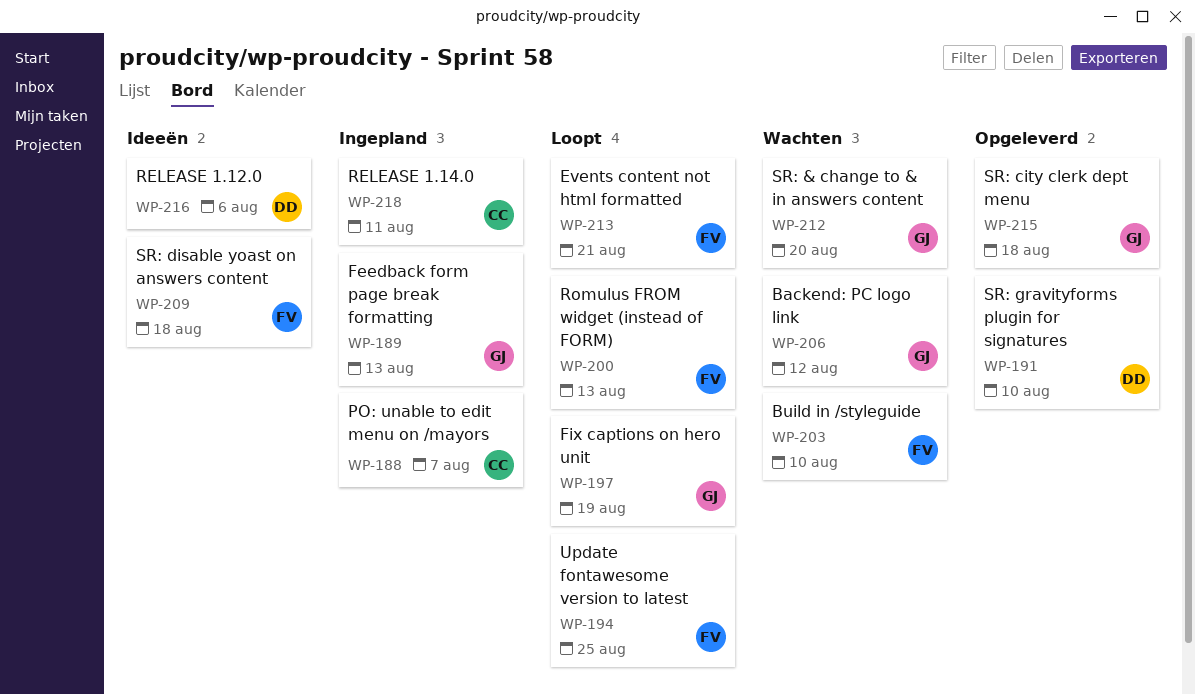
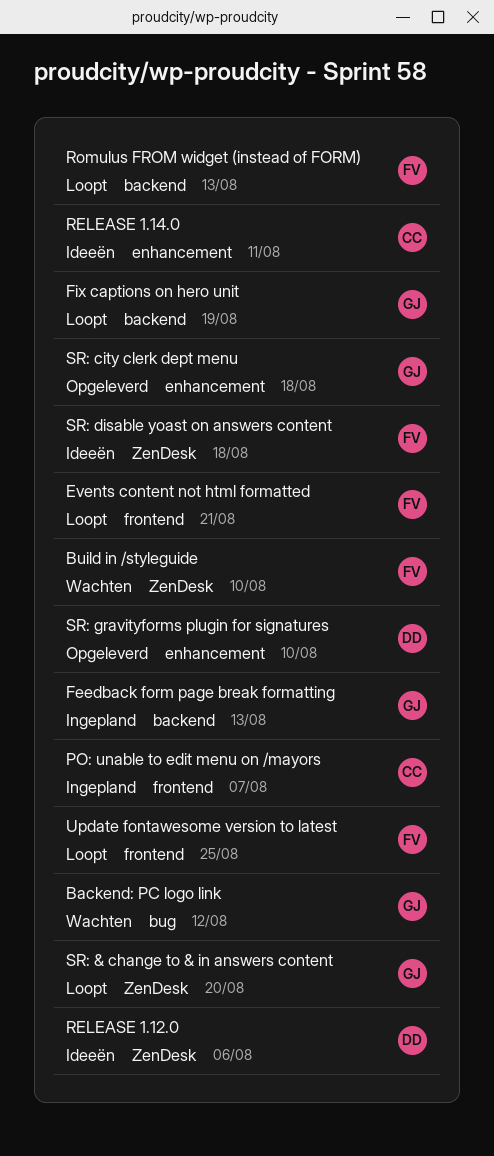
RELEASE 1.14.0, status: Ingepland -> Ideeën
SR: & change to & in answers content, status: Wachten -> Loopt

